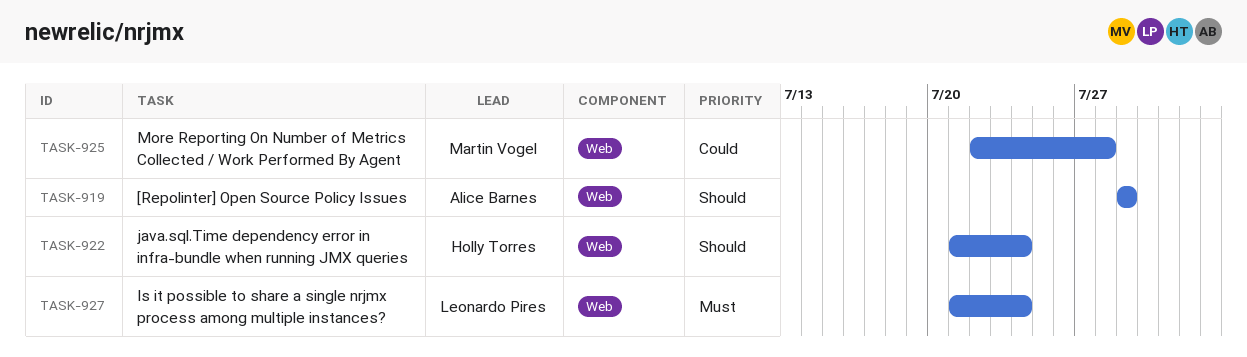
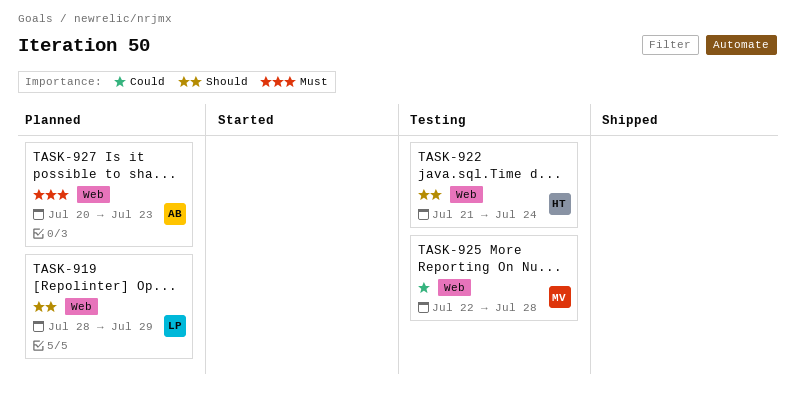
TASK-919, owner: Alice Barnes -> Leonardo Pires
TASK-919, start: Jul 29 -> Jul 28
TASK-927, owner: Leonardo Pires -> Alice Barnes
TASK-927, start: Jul 21 -> Jul 20
TASK-927, due: Jul 24 -> Jul 23

